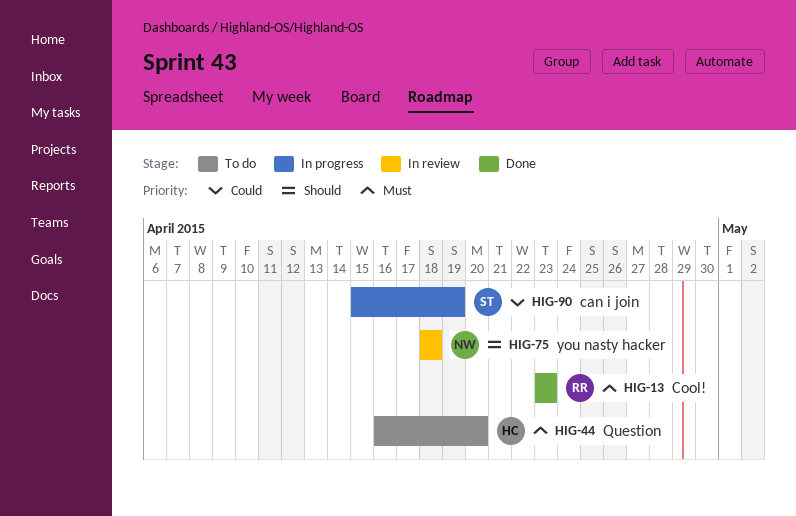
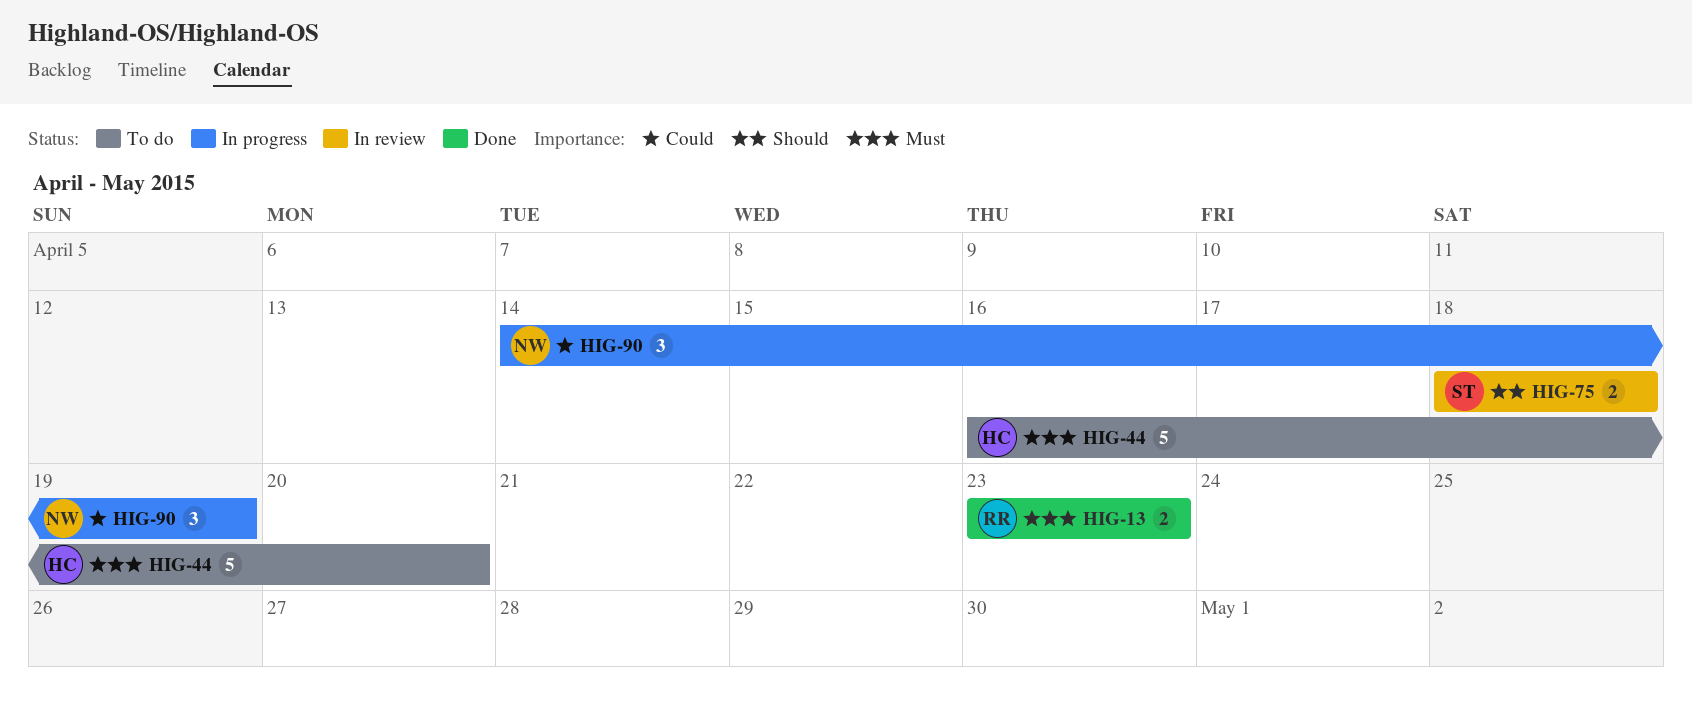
HIG-75, owner: NW -> ST
HIG-90, owner: ST -> NW
HIG-90, start: Apr 15 -> Apr 14

